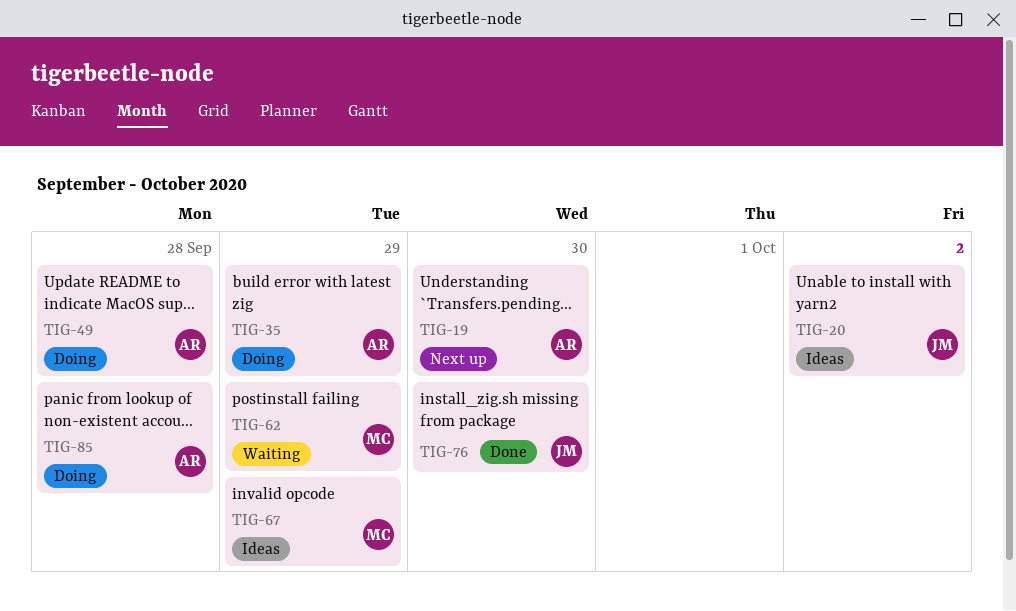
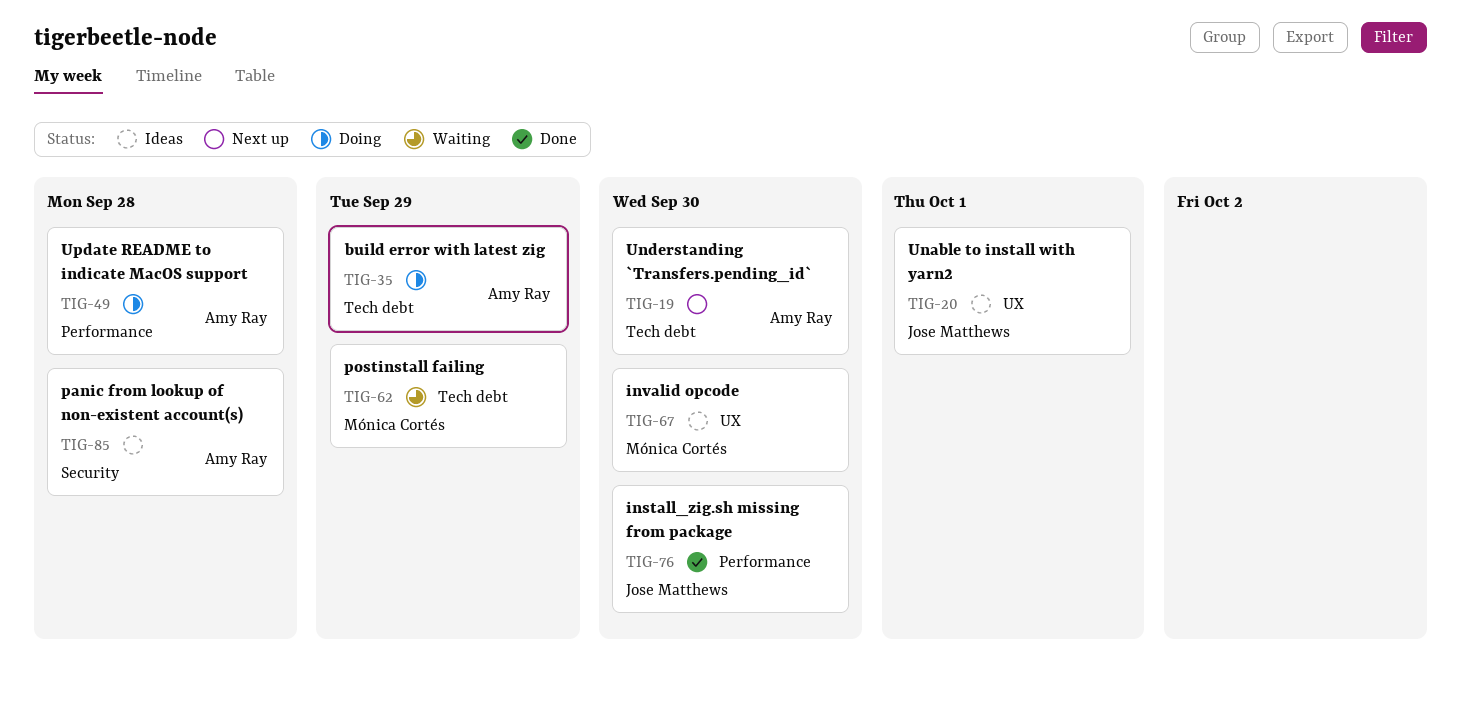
TIG-20, due: Oct 2 -> Oct 1
TIG-67, due: Sep 29 -> Sep 30
TIG-85, status: Doing -> Ideas

